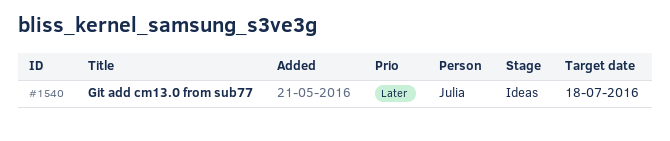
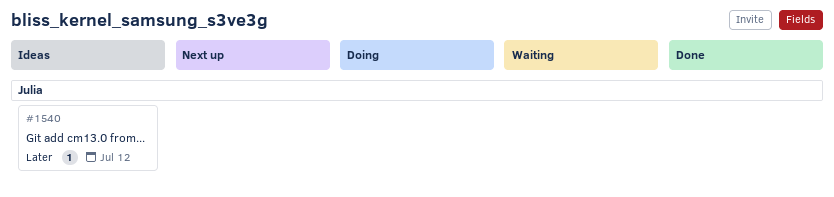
#1540, due: Jul 18 -> Jul 12

